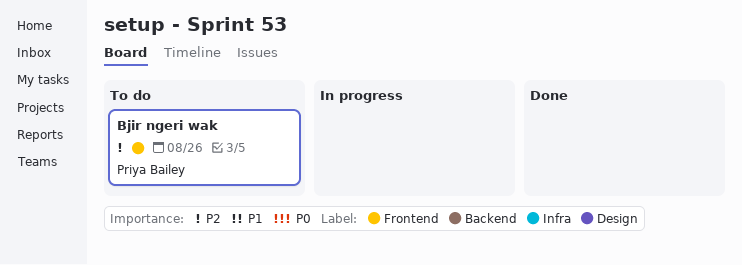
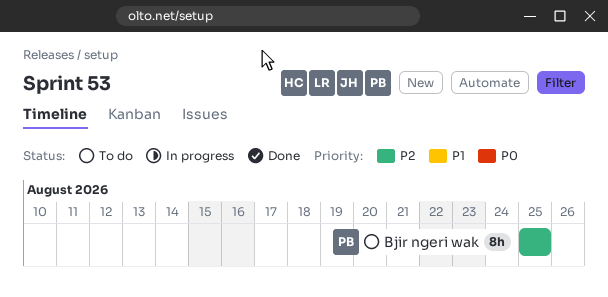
Bjir ngeri wak, due: Aug 26 -> Aug 25

